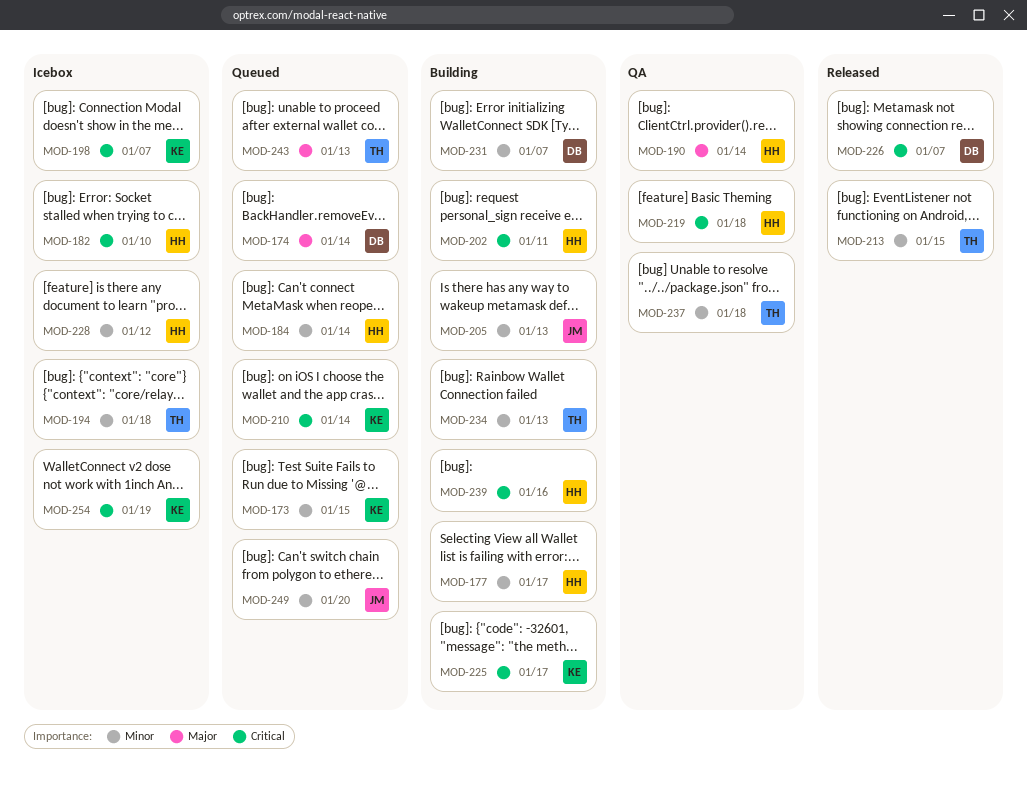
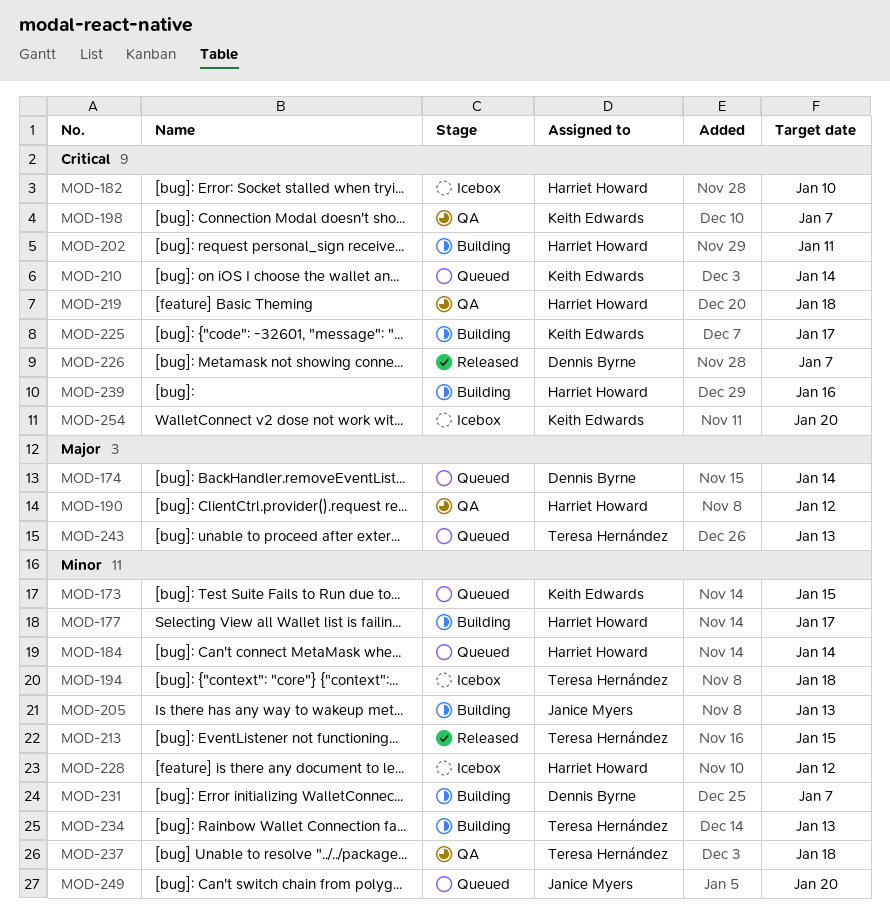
MOD-190, due: Jan 14 -> Jan 12
MOD-198, status: Icebox -> QA
MOD-254, due: Jan 19 -> Jan 20

